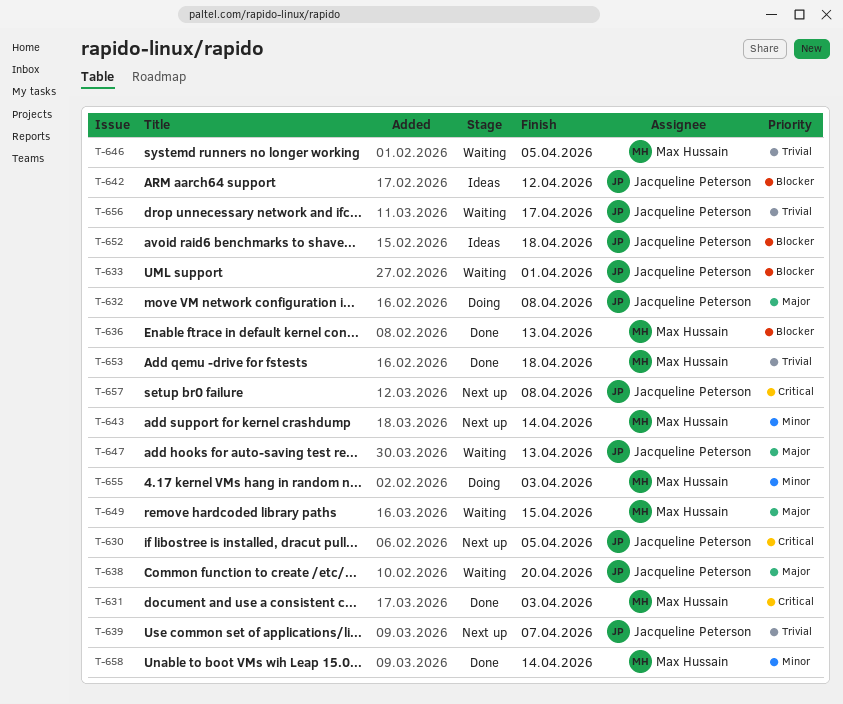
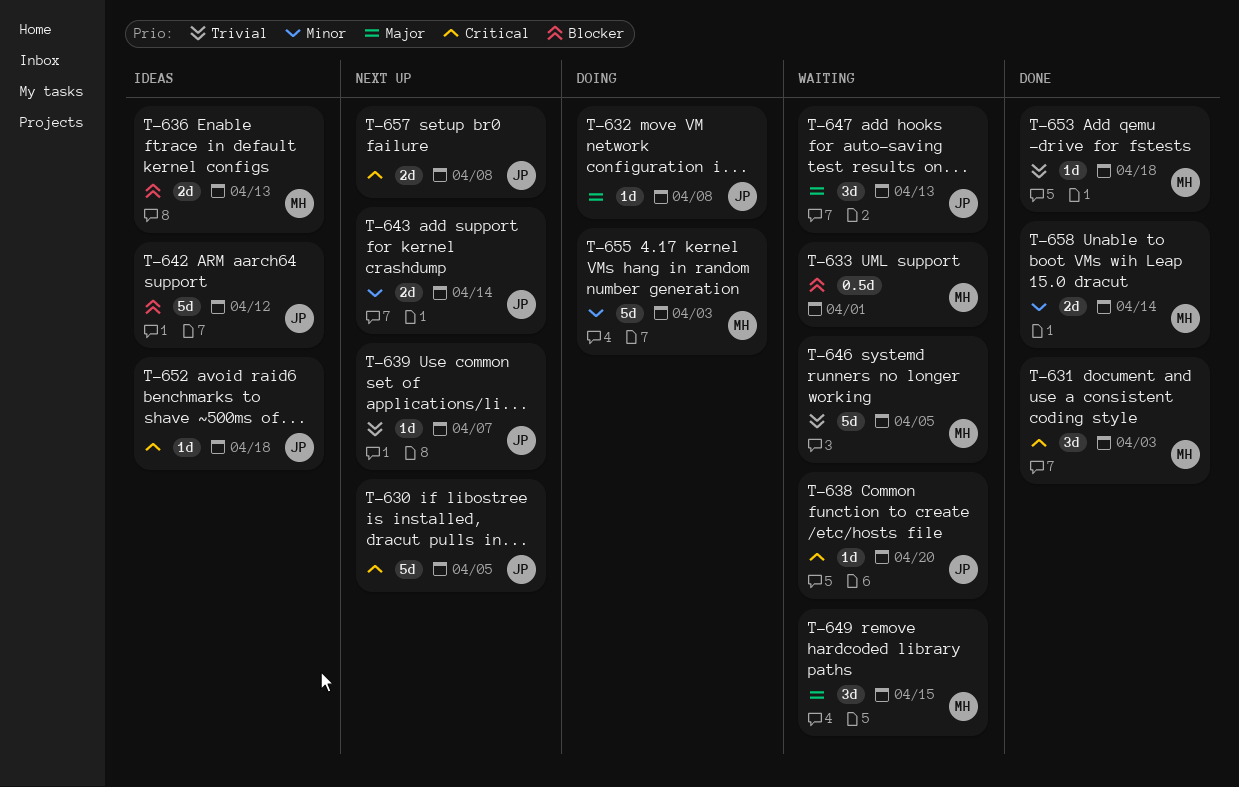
T-633, owner: Jacqueline Peterson -> Max Hussain
T-636, status: Done -> Ideas
T-638, priority: Major -> Critical
T-643, owner: Max Hussain -> Jacqueline Peterson
T-652, priority: Blocker -> Critical
T-656: present -> none

